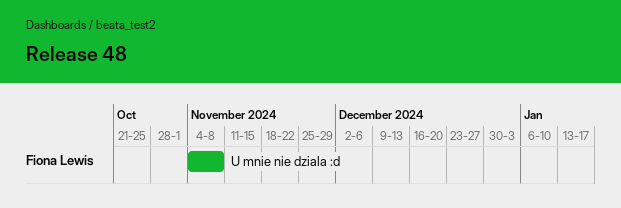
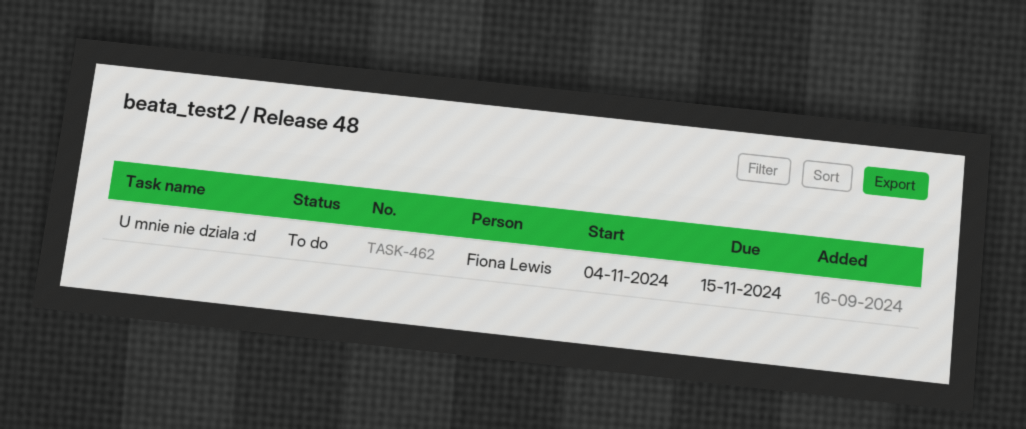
U mnie nie dziala :d, due: Nov 8 -> Nov 15

